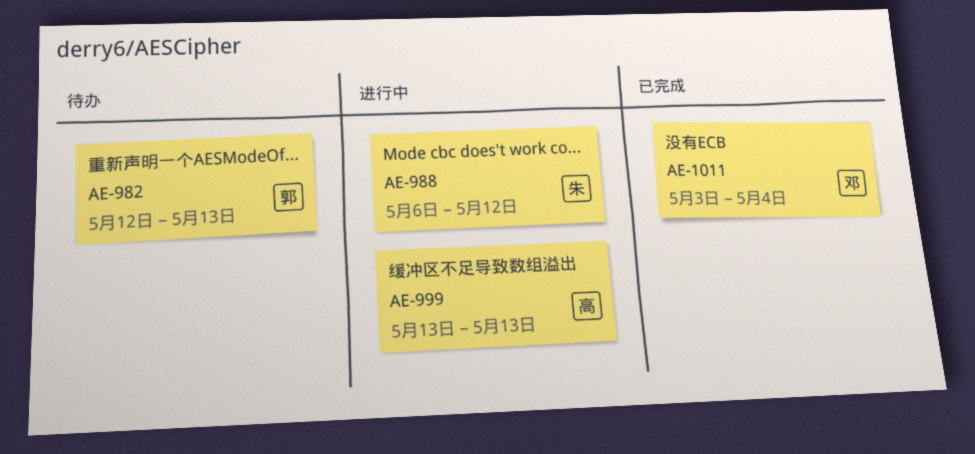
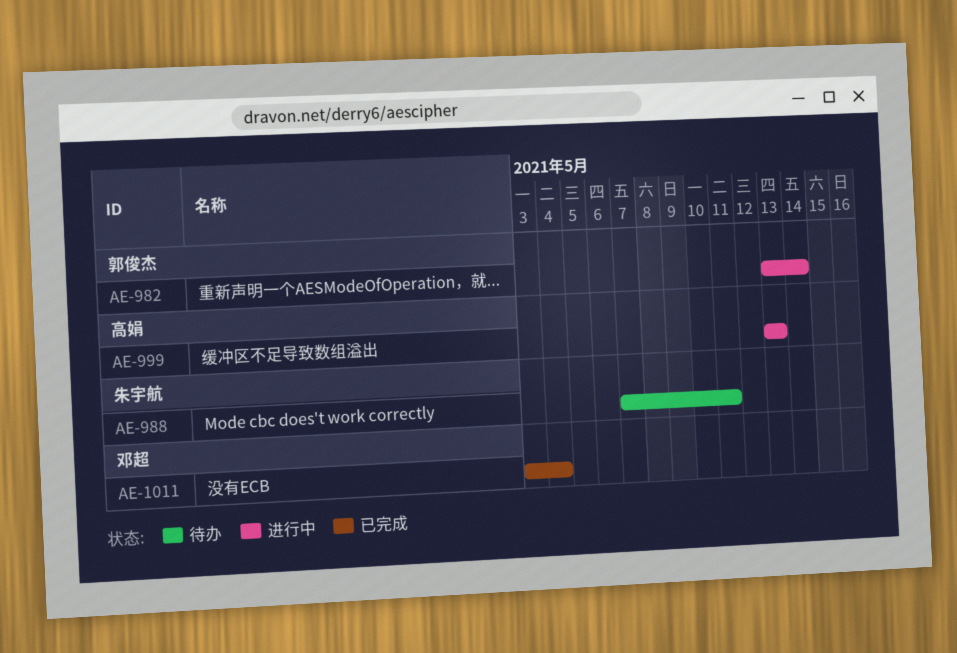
AE-982, status: 待办 -> 进行中
AE-982, start: May 12 -> May 13
AE-982, due: May 13 -> May 14
AE-988, status: 进行中 -> 待办
AE-988, start: May 6 -> May 7
AE-988, due: May 12 -> May 11

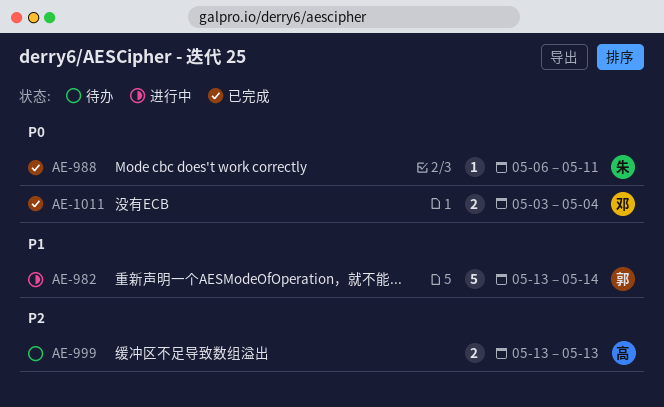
AE-988, status: 待办 -> 已完成
AE-988, start: May 7 -> May 6
AE-999, status: 进行中 -> 待办

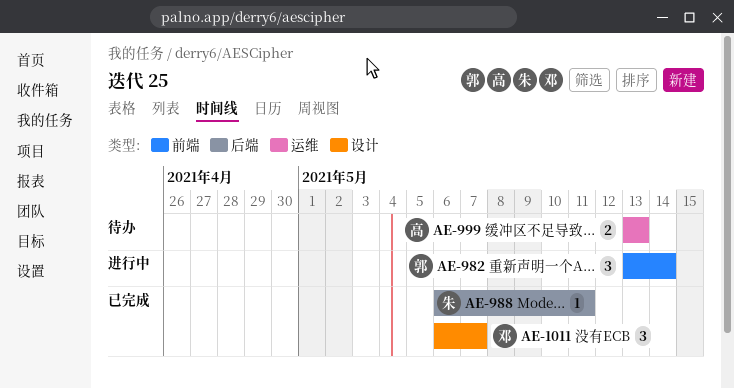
AE-982, estimate: 5 -> 3
AE-1011, estimate: 2 -> 3
AE-1011, start: May 3 -> May 6
AE-1011, due: May 4 -> May 7

